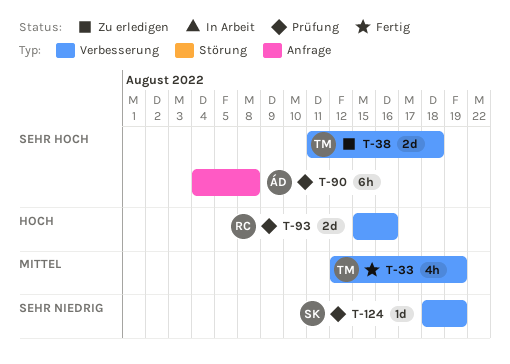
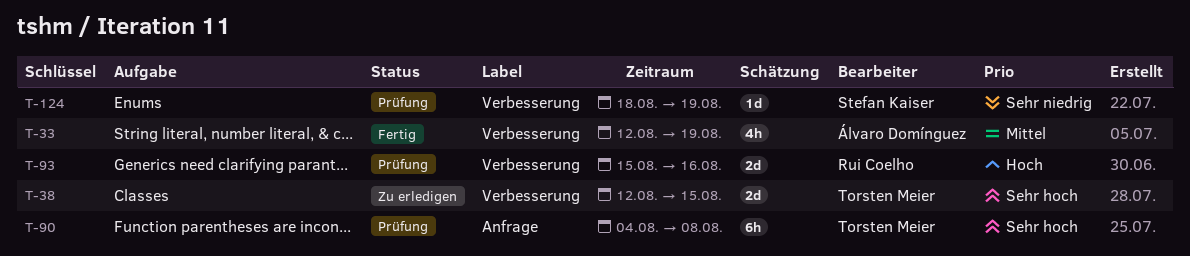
T-33, owner: Torsten Meier -> Álvaro Domínguez
T-38, start: Aug 11 -> Aug 12
T-38, due: Aug 18 -> Aug 15
T-90, owner: Álvaro Domínguez -> Torsten Meier

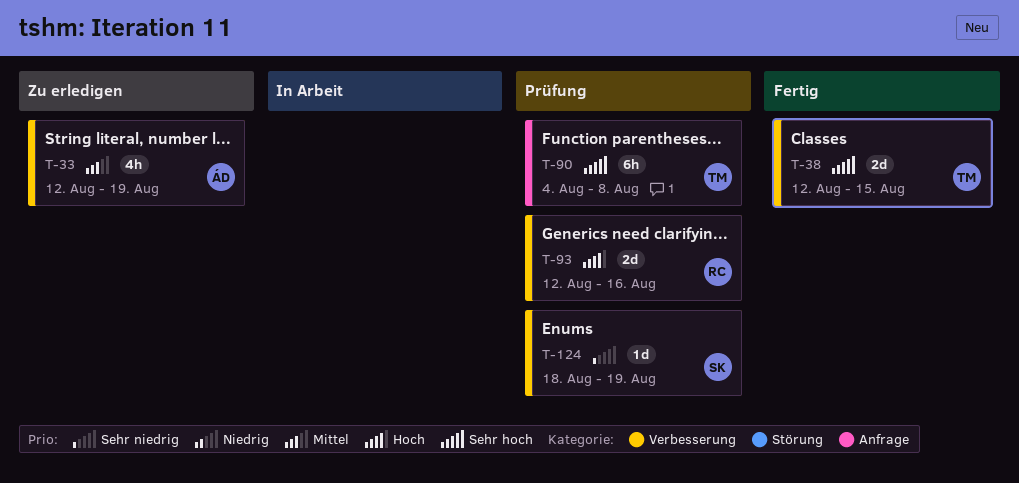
T-33, status: Fertig -> Zu erledigen
T-38, status: Zu erledigen -> Fertig
T-93, start: Aug 15 -> Aug 12

